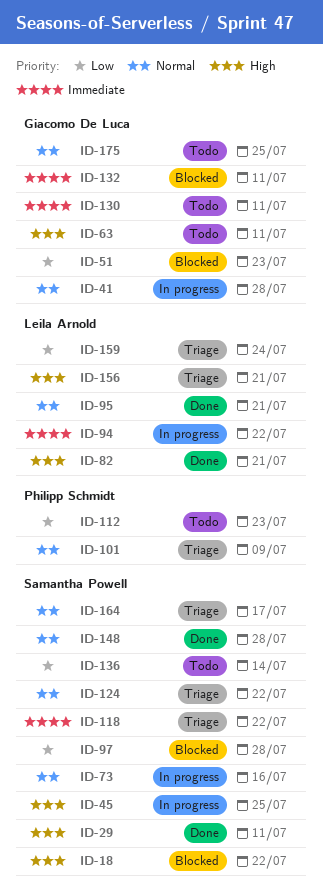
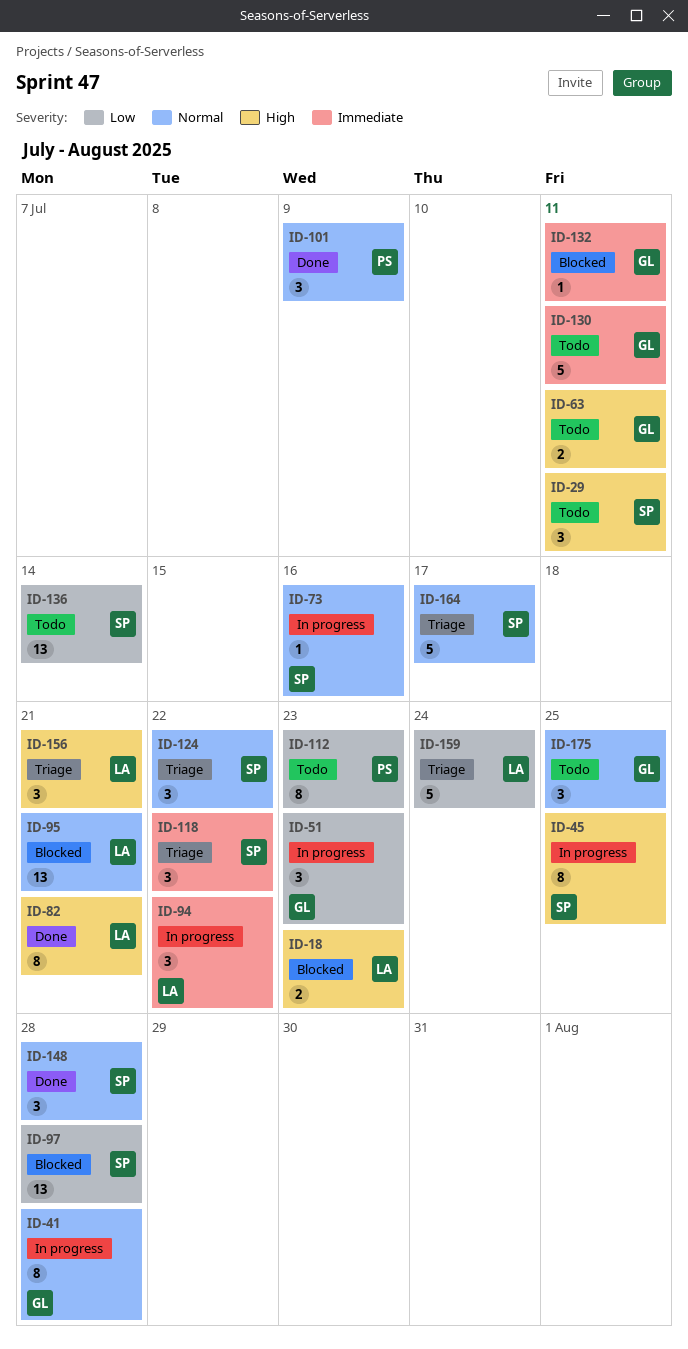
ID-18, owner: Samantha Powell -> Leila Arnold
ID-18, due: Jul 22 -> Jul 23
ID-29, status: Done -> Todo
ID-51, status: Blocked -> In progress
ID-95, status: Done -> Blocked
ID-101, status: Triage -> Done

